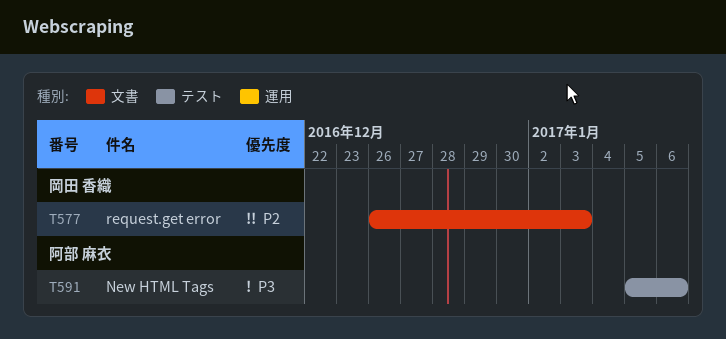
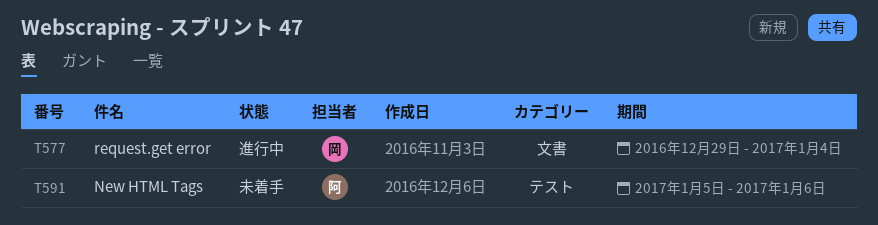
T577, start: Dec 26 -> Dec 29
T577, due: Jan 3 -> Jan 4

